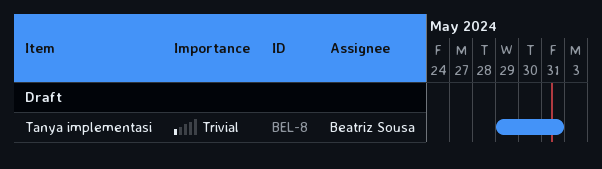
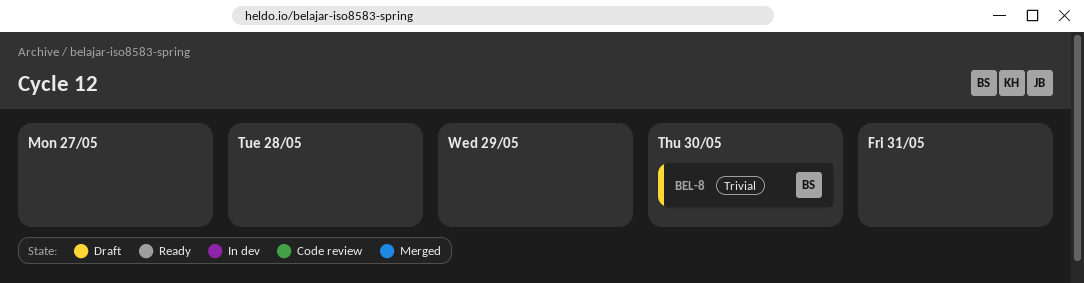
BEL-8, due: May 31 -> May 30

